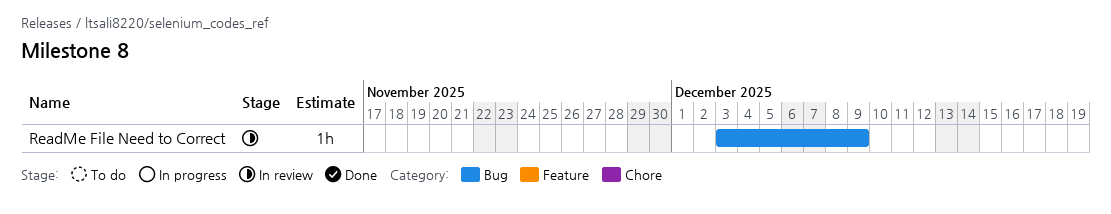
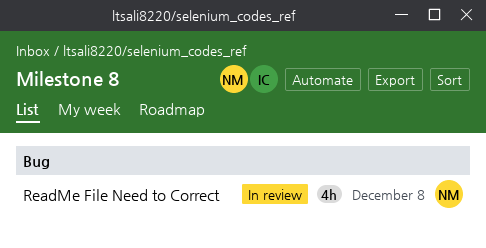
ReadMe File Need to Correct, estimate: 1h -> 4h
ReadMe File Need to Correct, due: Dec 9 -> Dec 8

